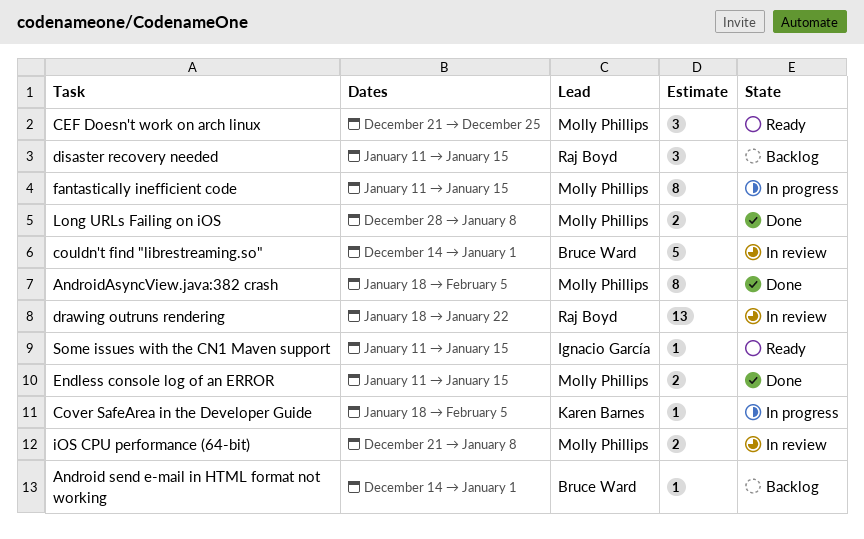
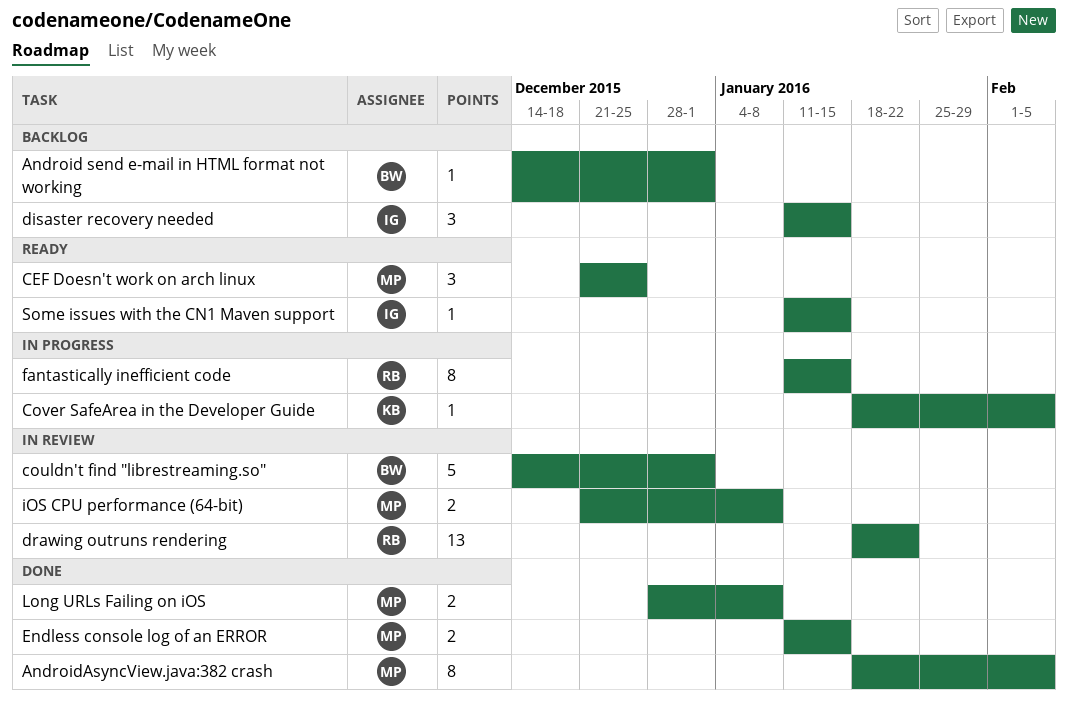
disaster recovery needed, owner: Raj Boyd -> Ignacio García
fantastically inefficient code, owner: Molly Phillips -> Raj Boyd

